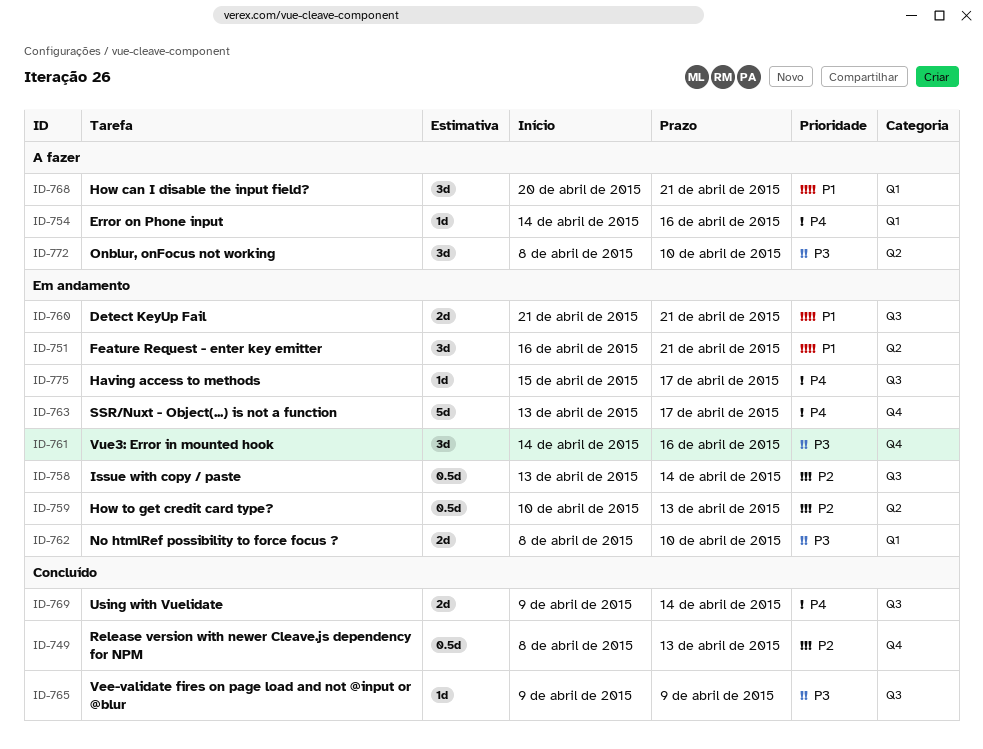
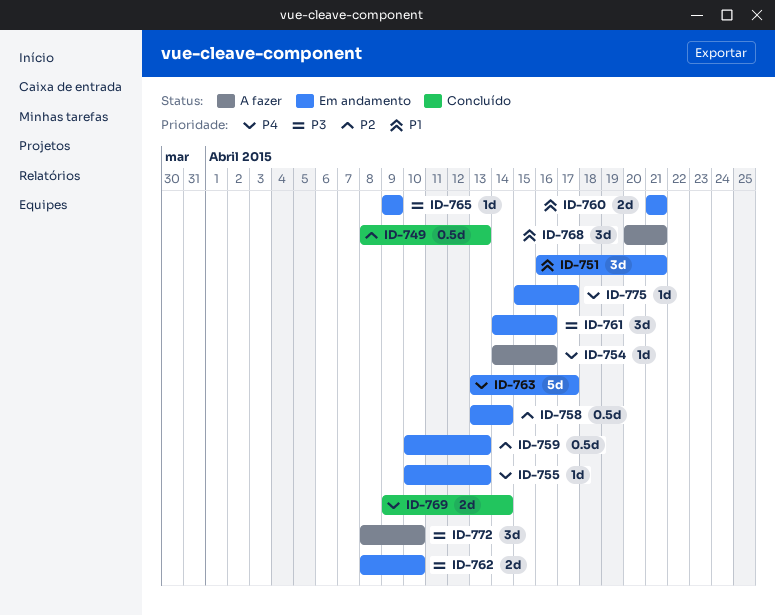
ID-755: none -> present
ID-765, status: Concluído -> Em andamento

